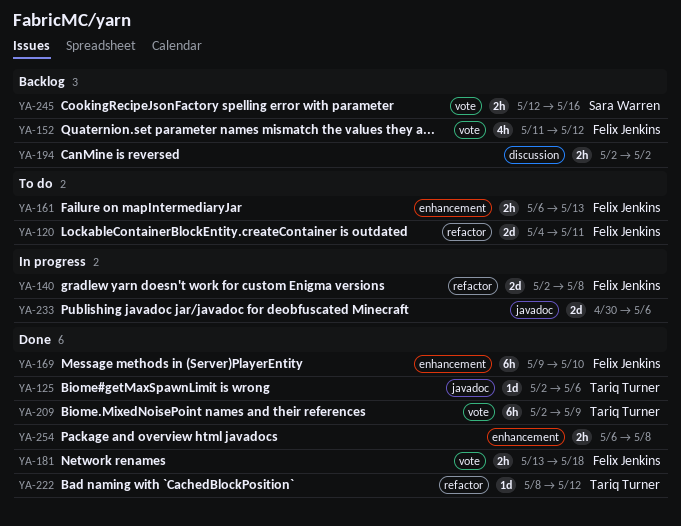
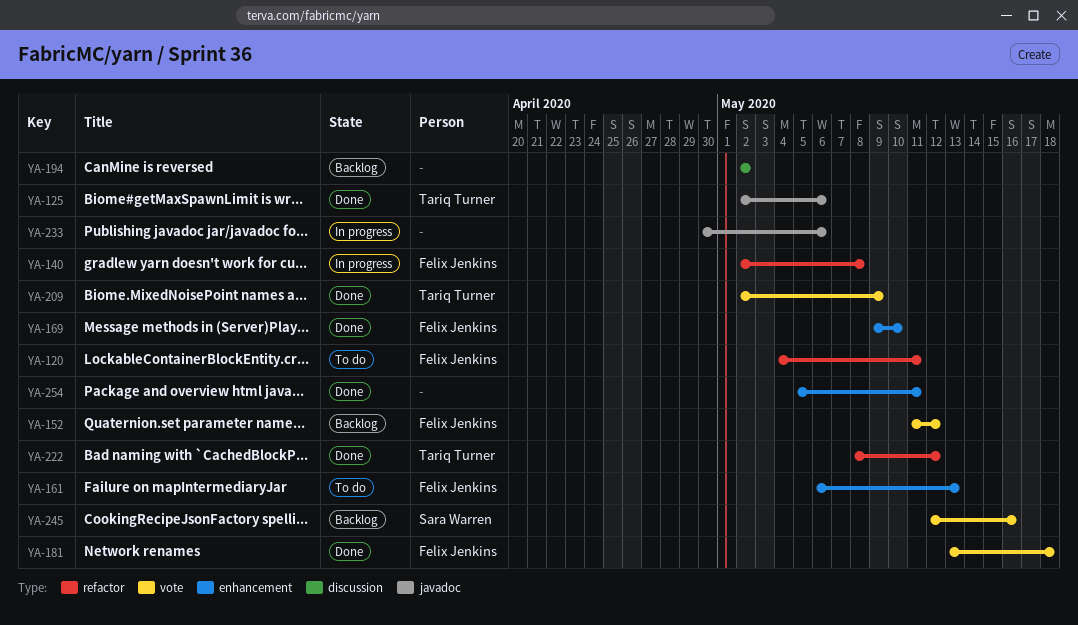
YA-254, start: May 6 -> May 5
YA-254, due: May 8 -> May 11

